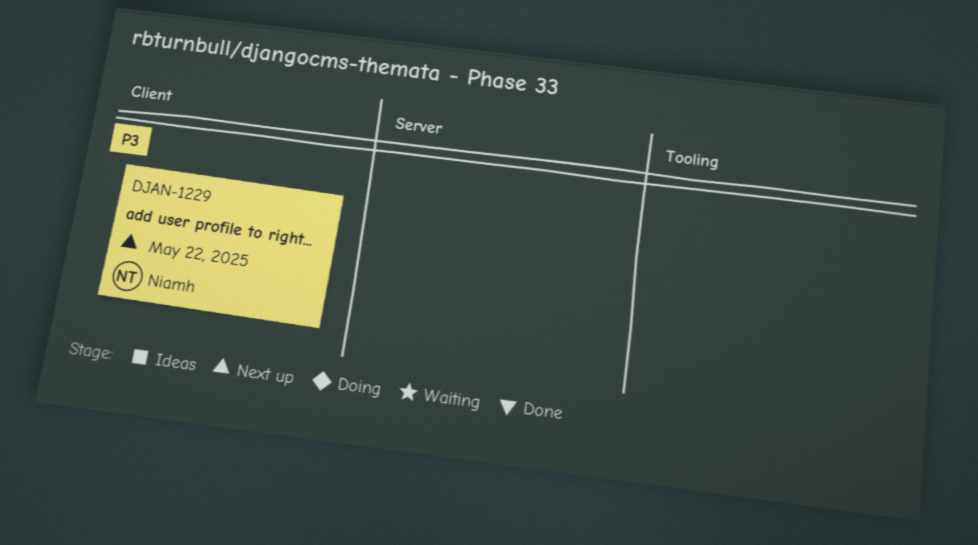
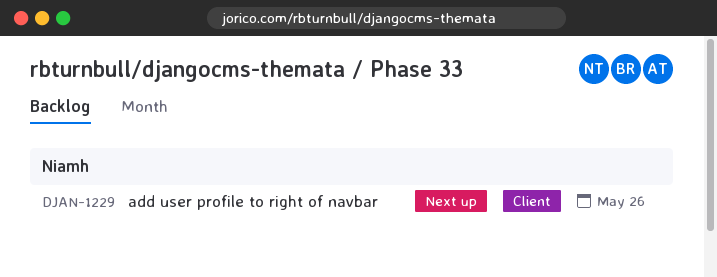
DJAN-1229, due: May 22 -> May 26

